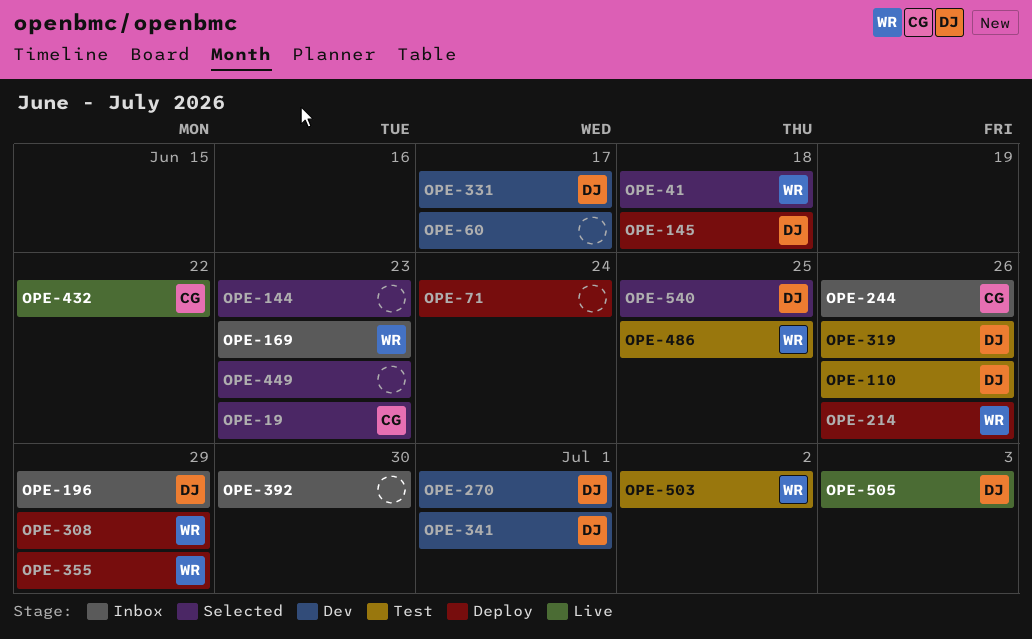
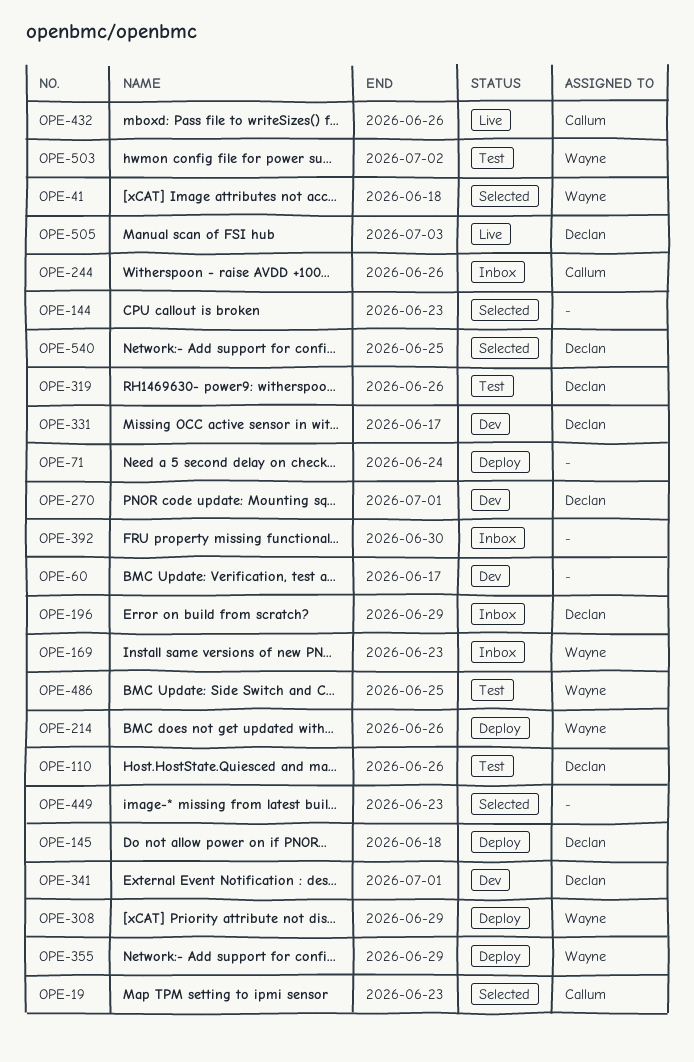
OPE-432, due: Jun 22 -> Jun 26

